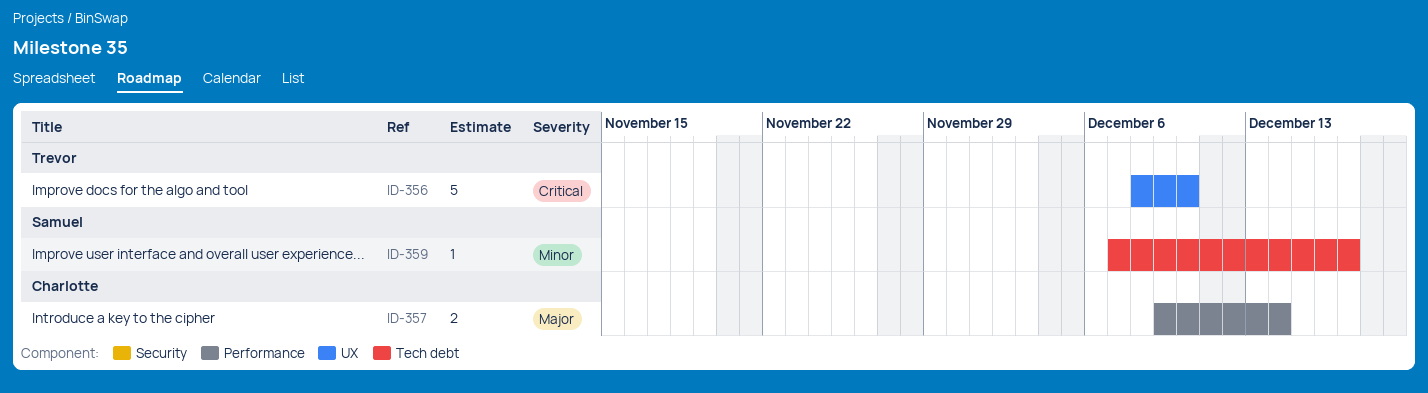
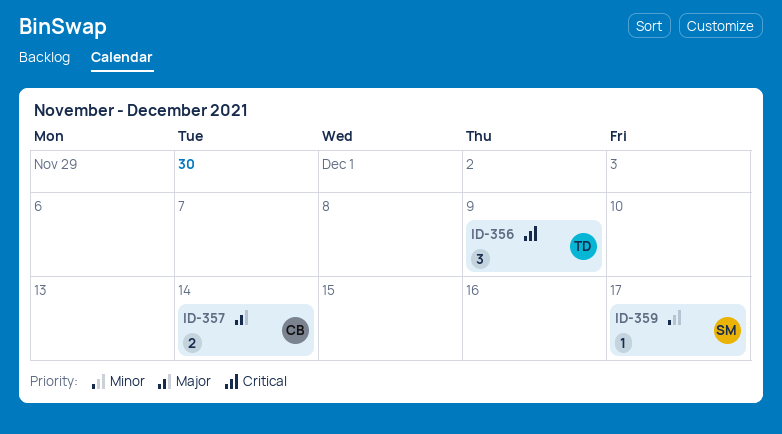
ID-356, estimate: 5 -> 3
ID-356, due: Dec 10 -> Dec 9

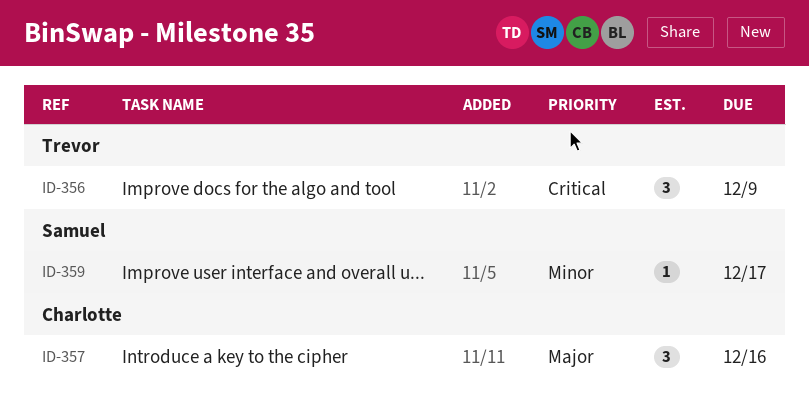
ID-357, estimate: 2 -> 3
ID-357, due: Dec 14 -> Dec 16

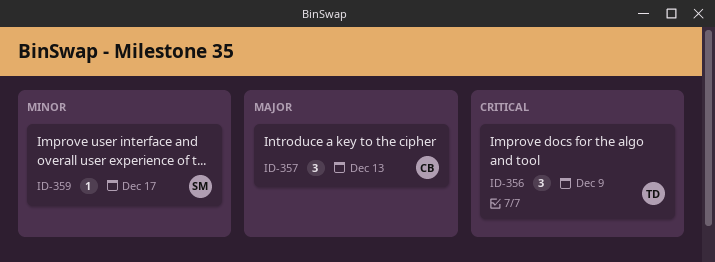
ID-357, due: Dec 16 -> Dec 13

